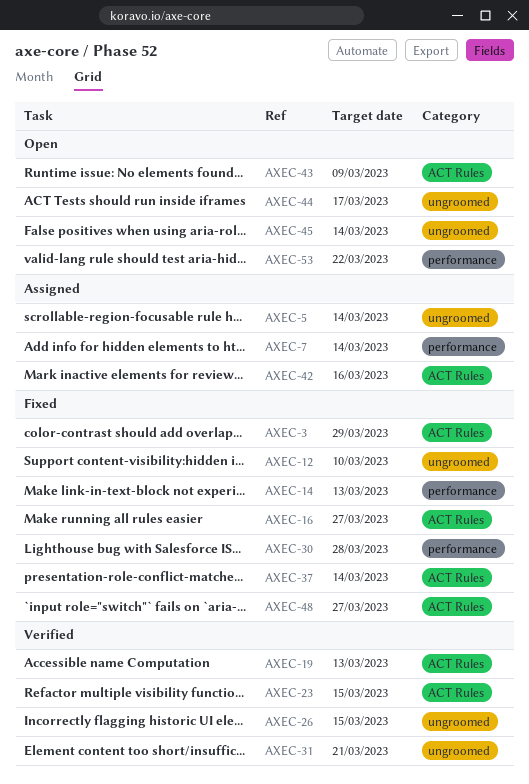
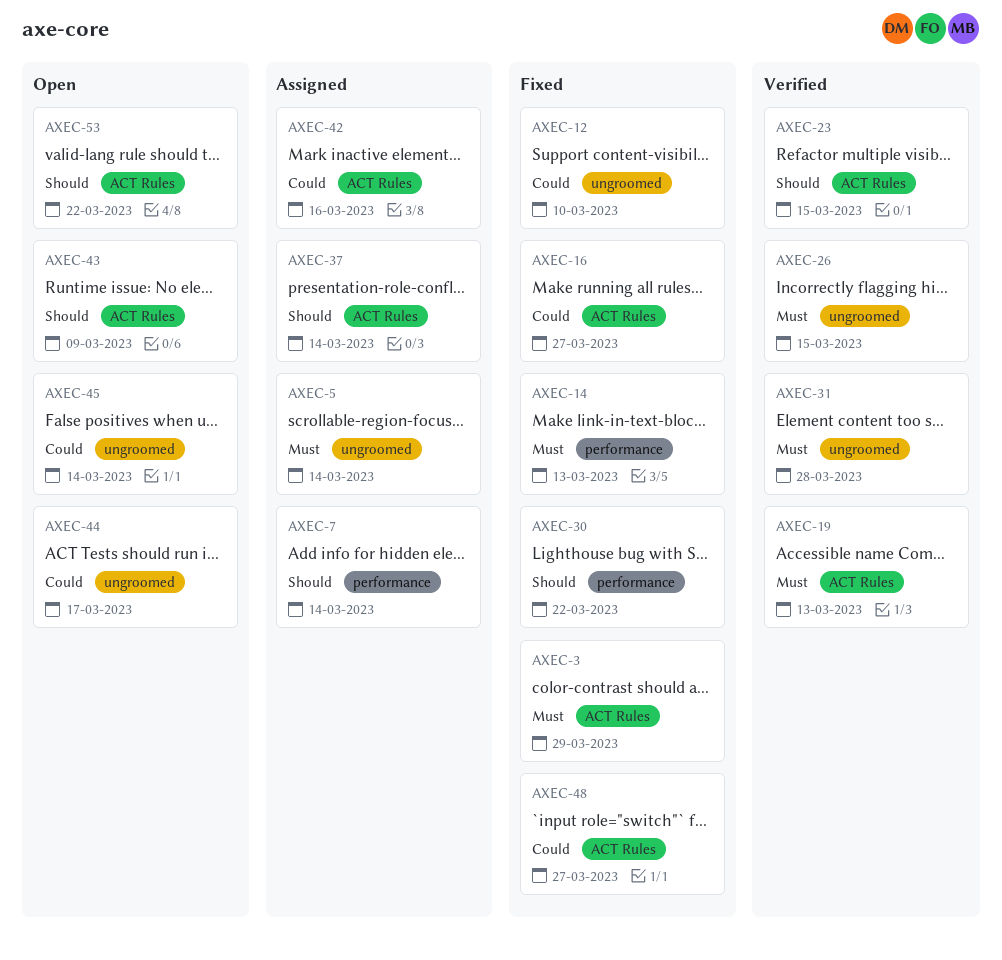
AXEC-30, due: Mar 28 -> Mar 22
AXEC-31, due: Mar 21 -> Mar 28
AXEC-37, status: Fixed -> Assigned
AXEC-53, label: performance -> ACT Rules

